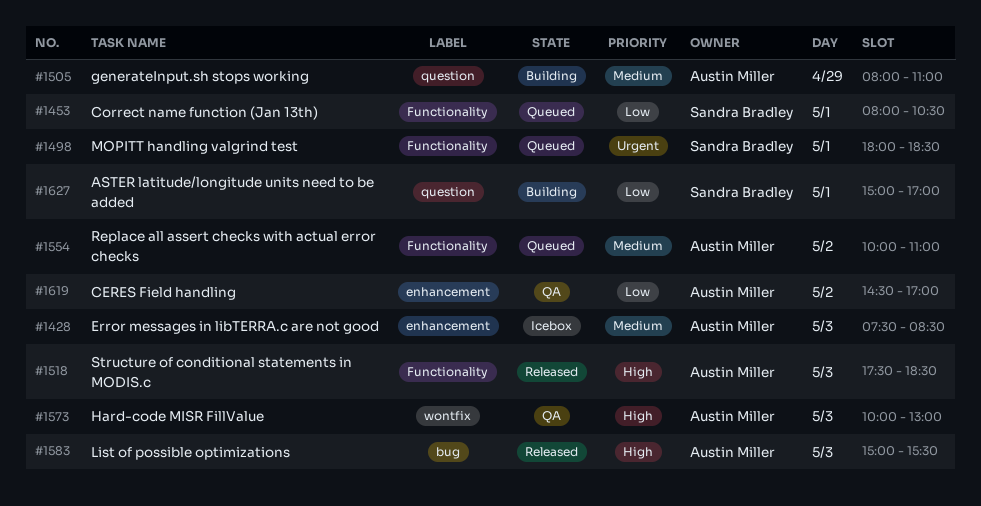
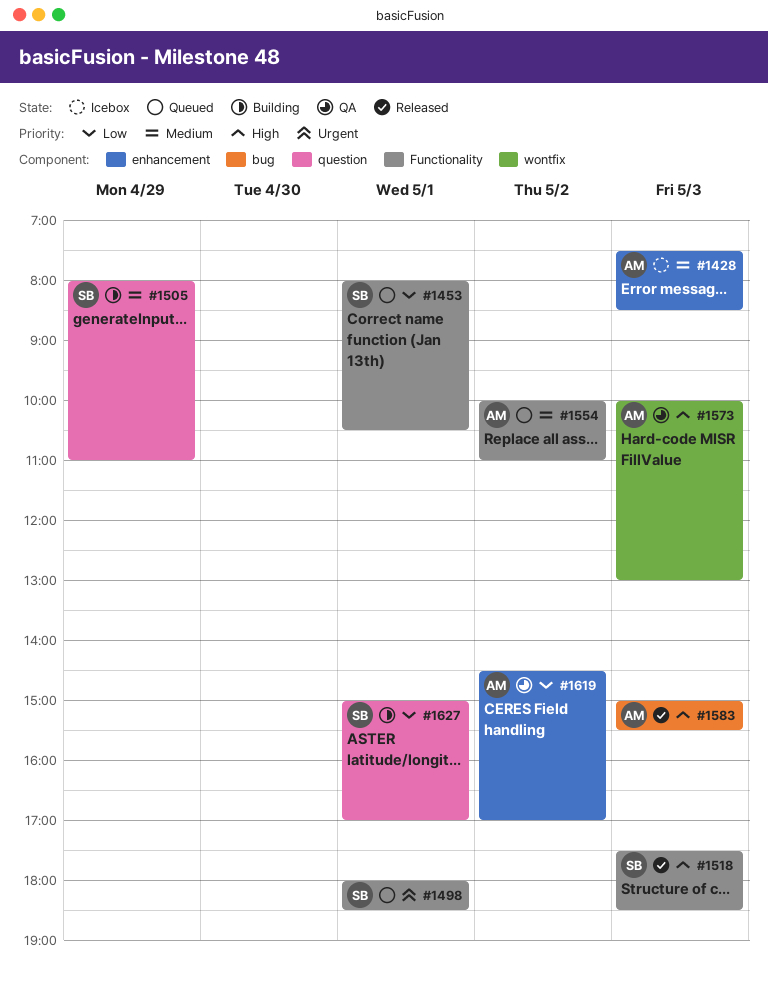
#1505, owner: Austin Miller -> Sandra Bradley
#1518, owner: Austin Miller -> Sandra Bradley

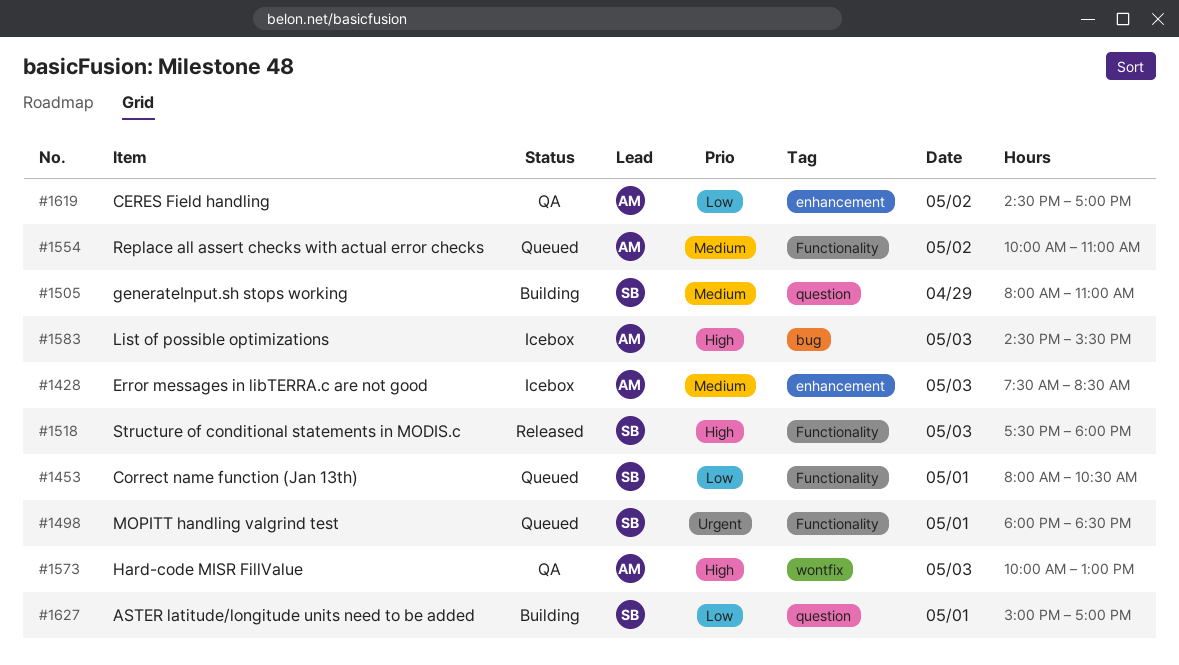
#1518, ends: 18:30 -> 18:00
#1583, status: Released -> Icebox
#1583, begins: 15:00 -> 14:30

